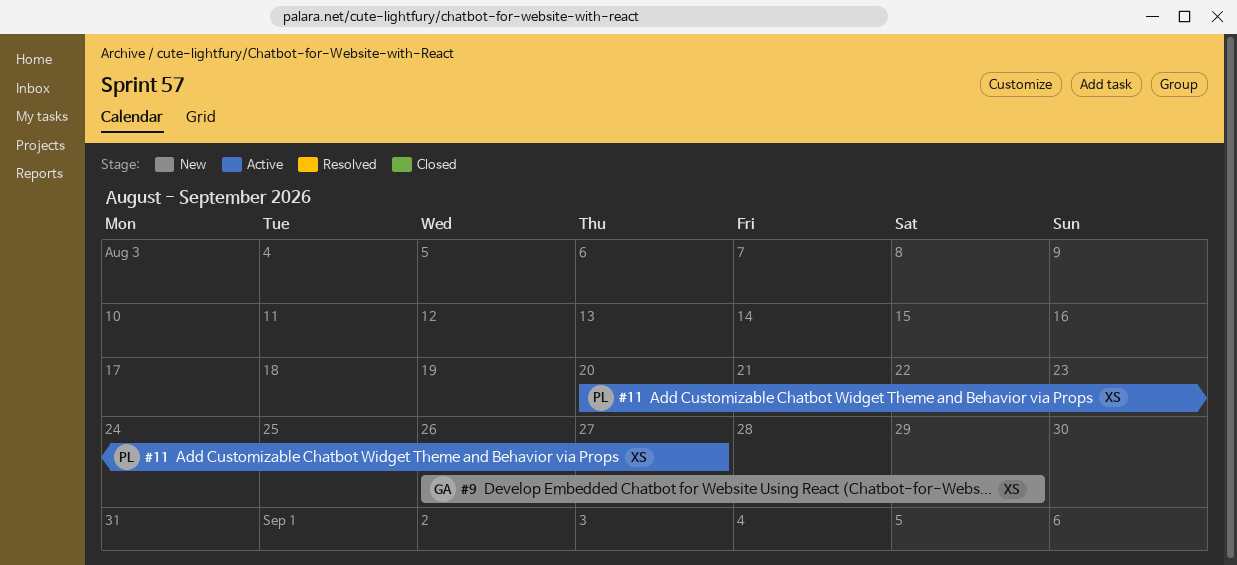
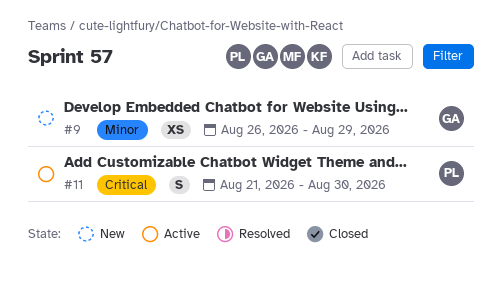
#11, estimate: XS -> S
#11, start: Aug 20 -> Aug 21
#11, due: Aug 27 -> Aug 30

